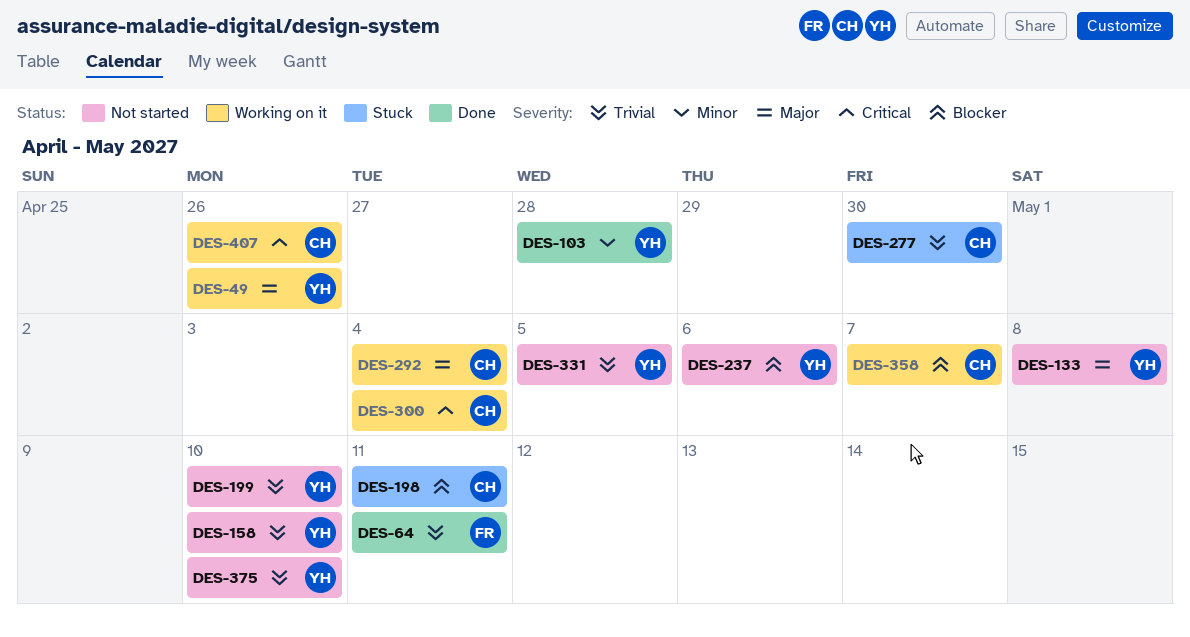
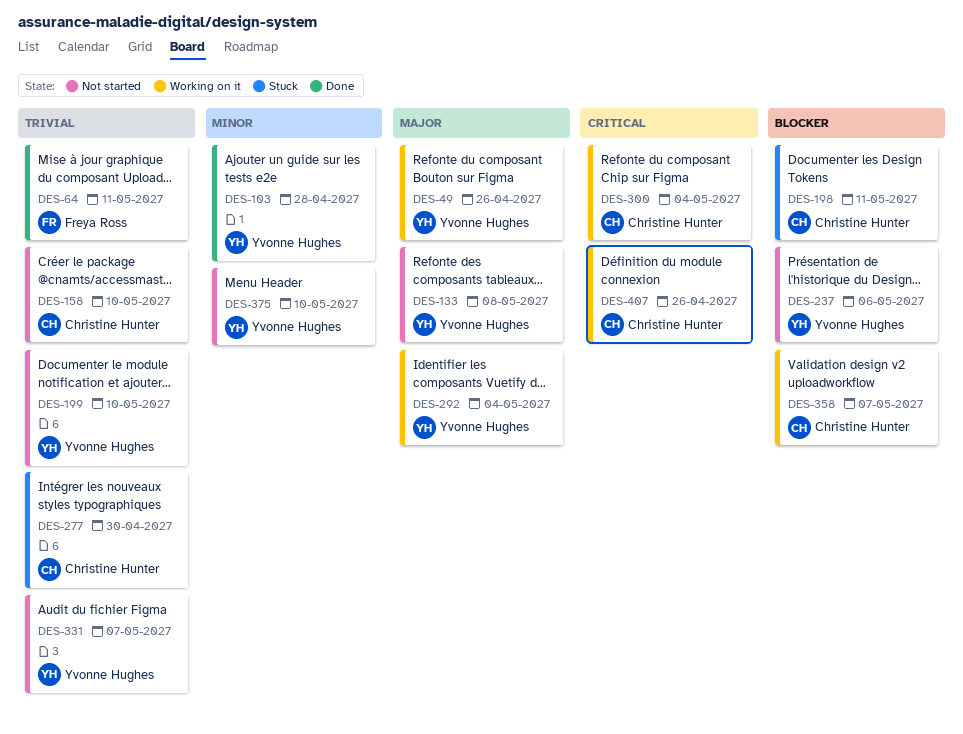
DES-158, owner: Yvonne Hughes -> Christine Hunter
DES-292, owner: Christine Hunter -> Yvonne Hughes
DES-331, due: May 5 -> May 7
DES-375, priority: Trivial -> Minor

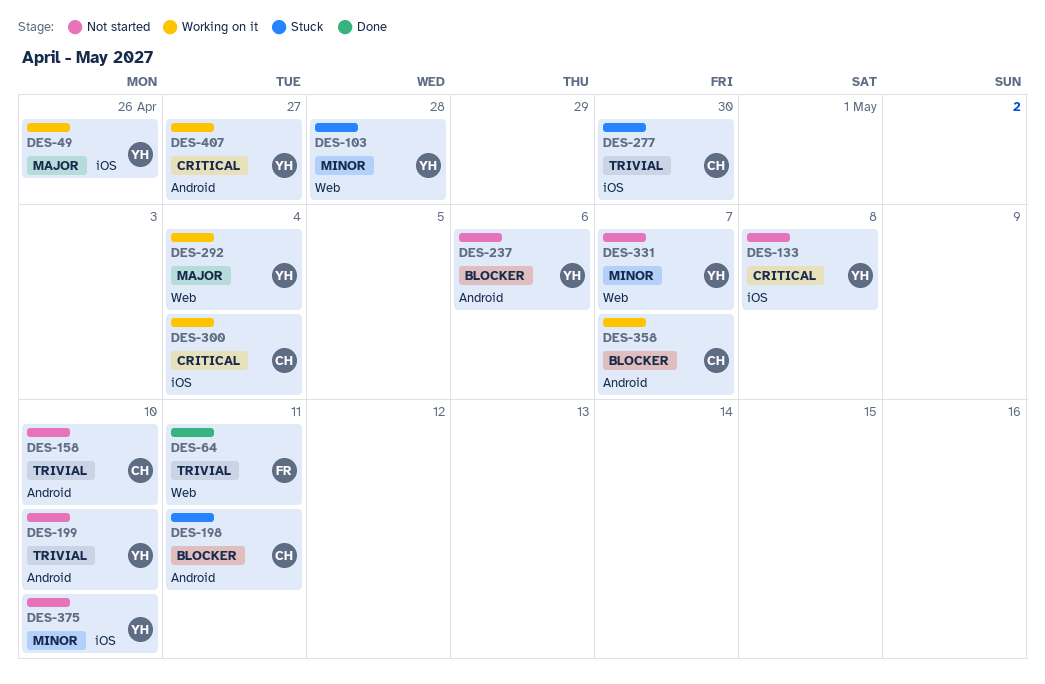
DES-103, status: Done -> Stuck
DES-133, priority: Major -> Critical
DES-331, priority: Trivial -> Minor
DES-407, owner: Christine Hunter -> Yvonne Hughes
DES-407, due: Apr 26 -> Apr 27

